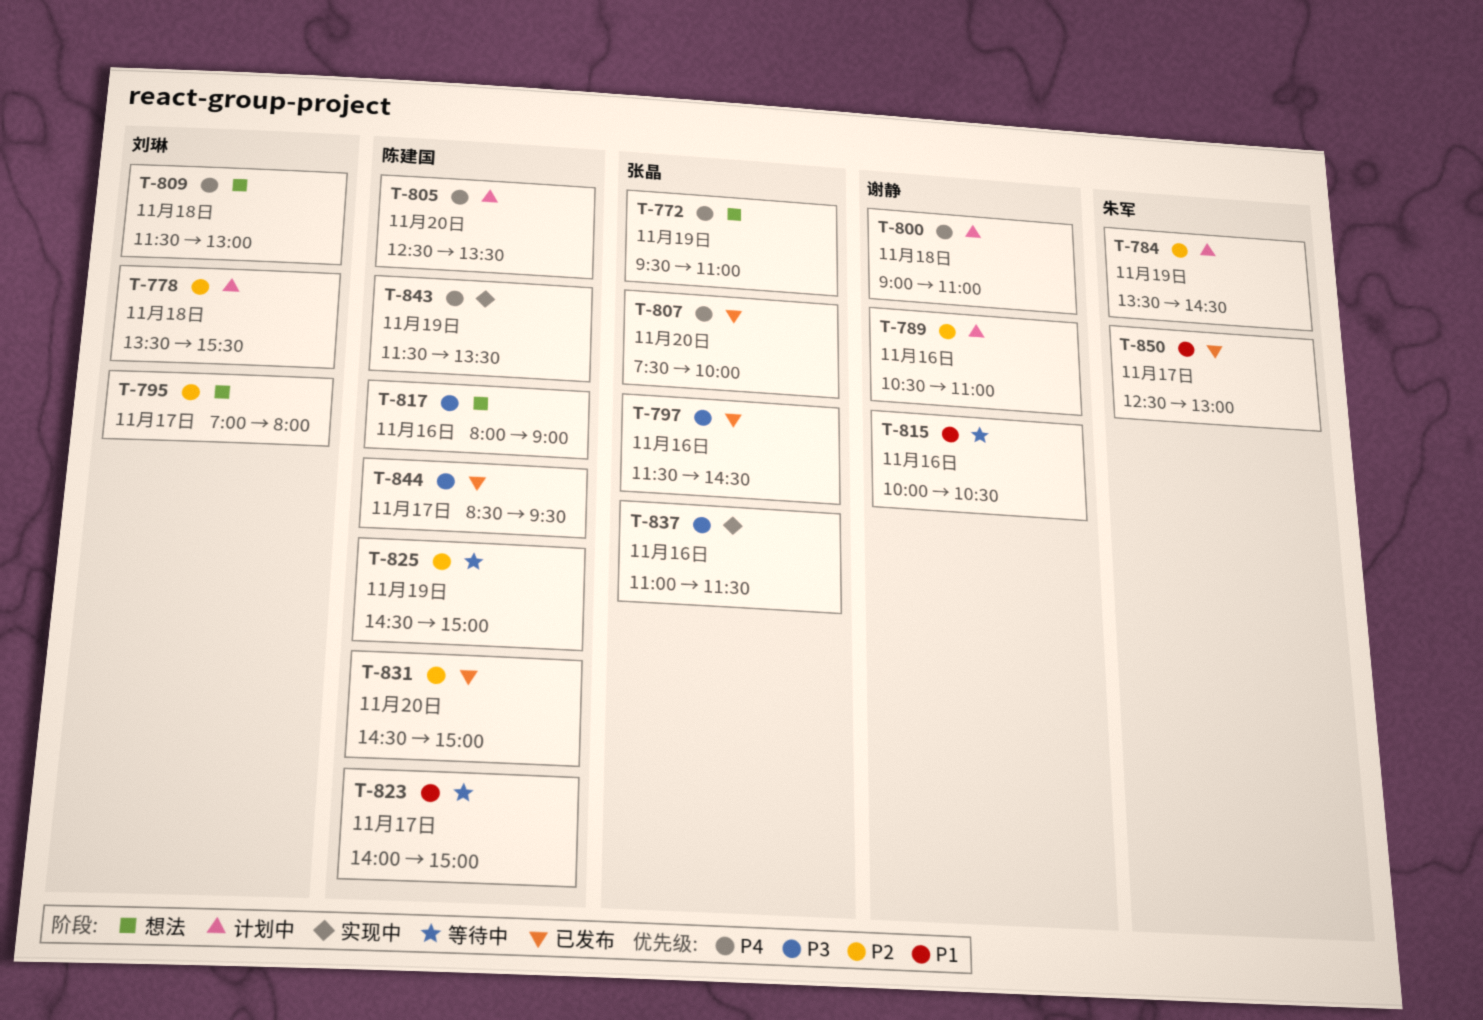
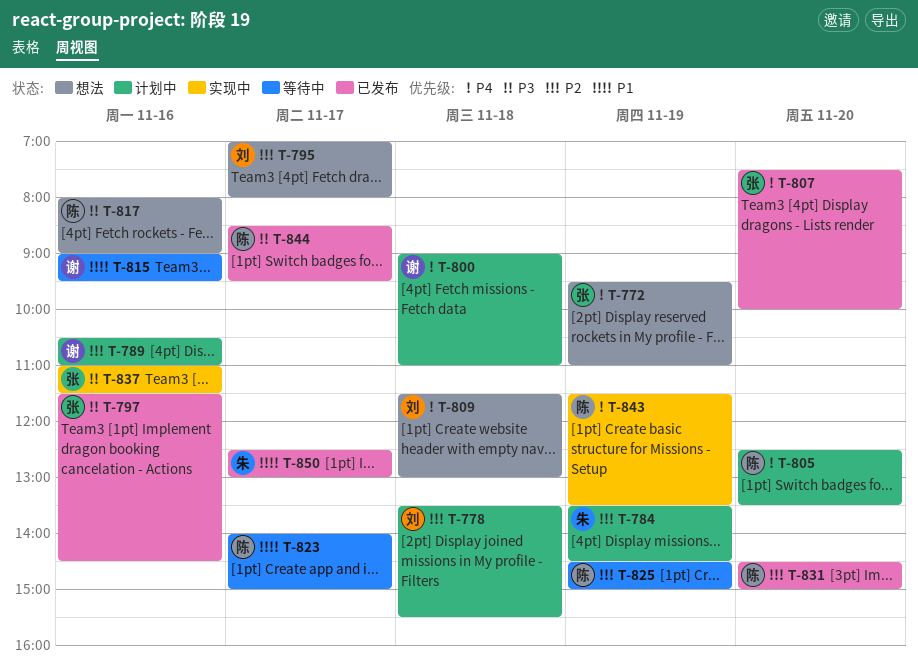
T-815, begins: 10:00 -> 09:00
T-815, ends: 10:30 -> 09:30

